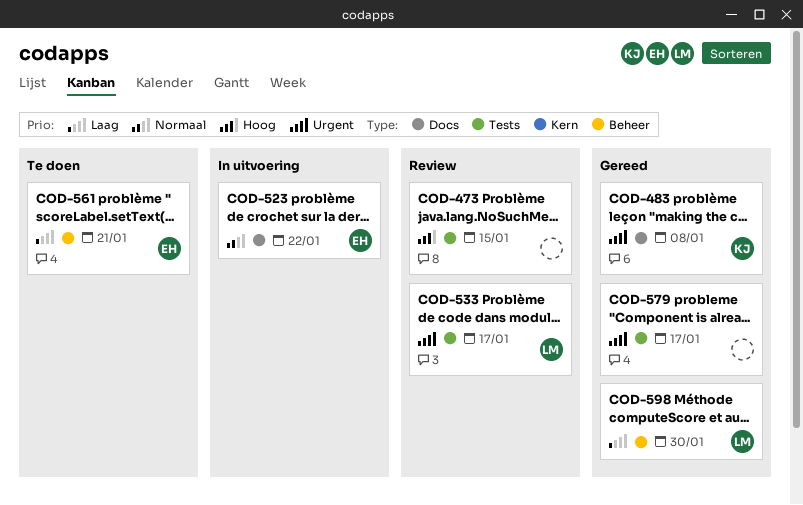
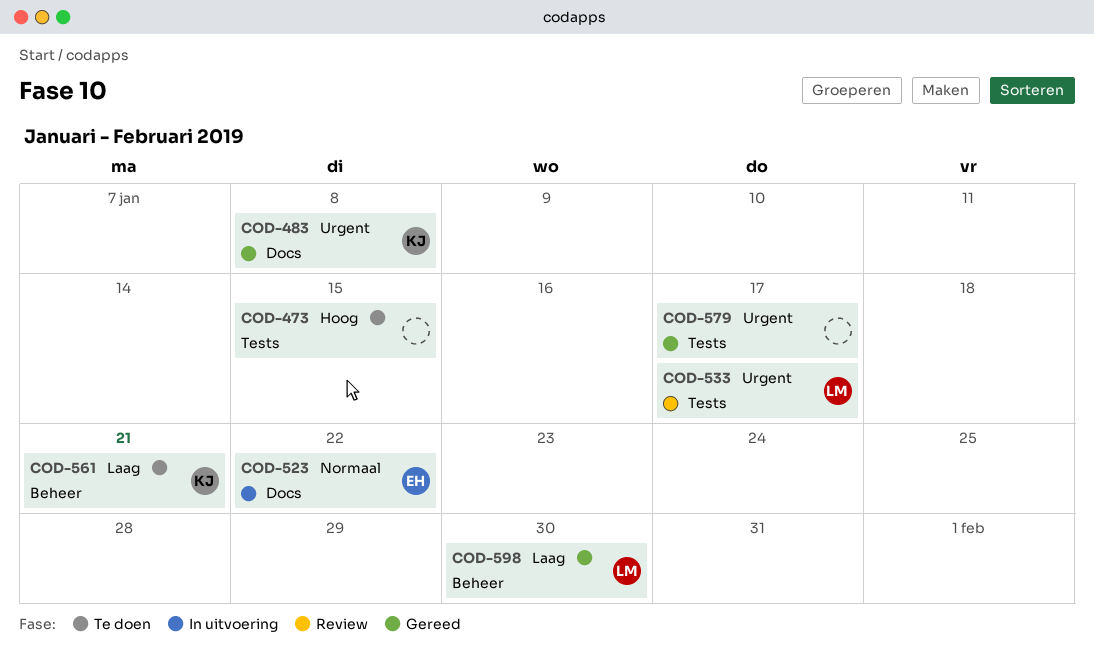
COD-473, status: Review -> Te doen
COD-561, owner: EH -> KJ

